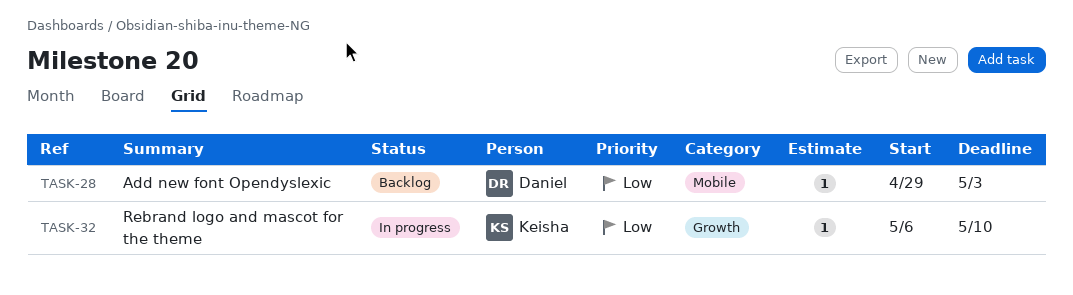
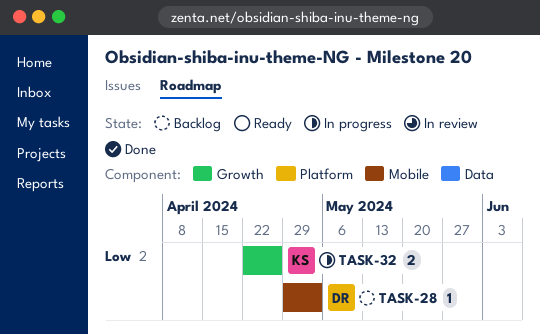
TASK-32, estimate: 1 -> 2
TASK-32, start: May 6 -> Apr 22
TASK-32, due: May 10 -> Apr 26

